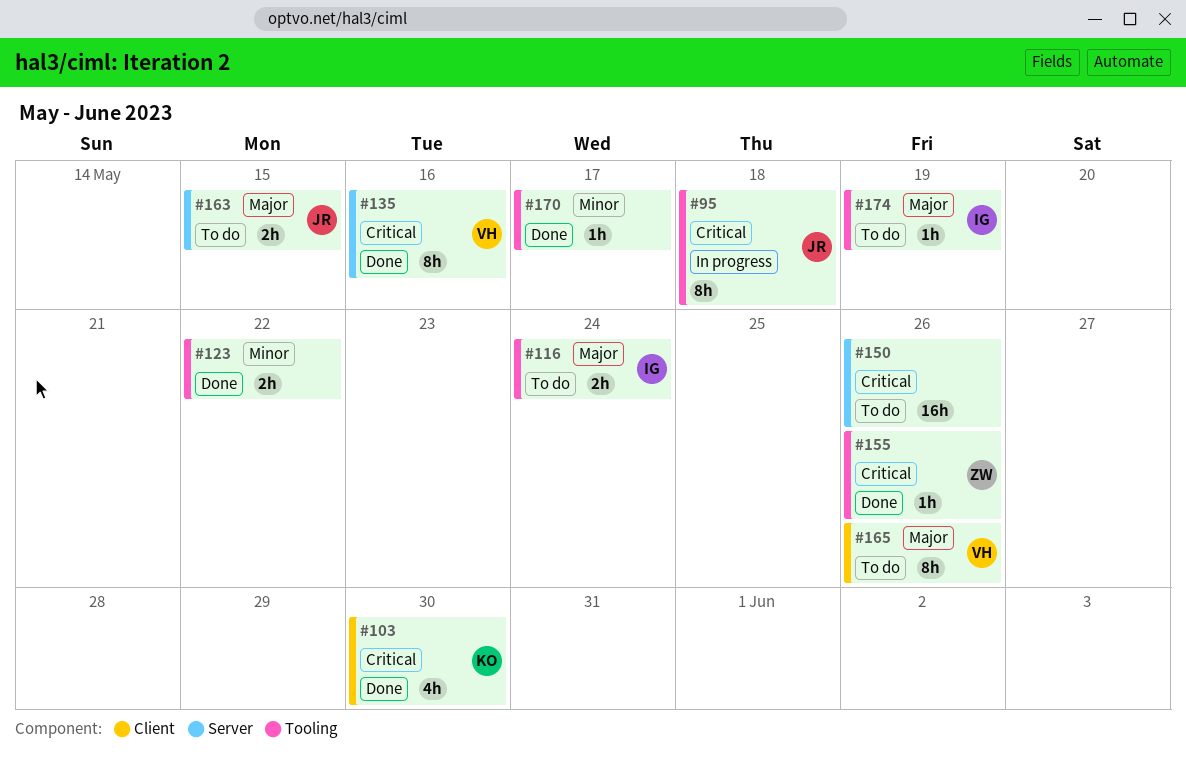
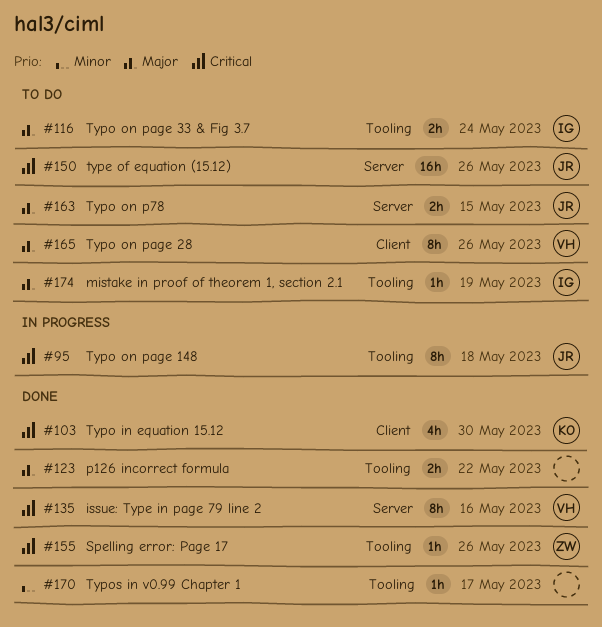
#123, priority: Minor -> Major
#150, owner: none -> JR

